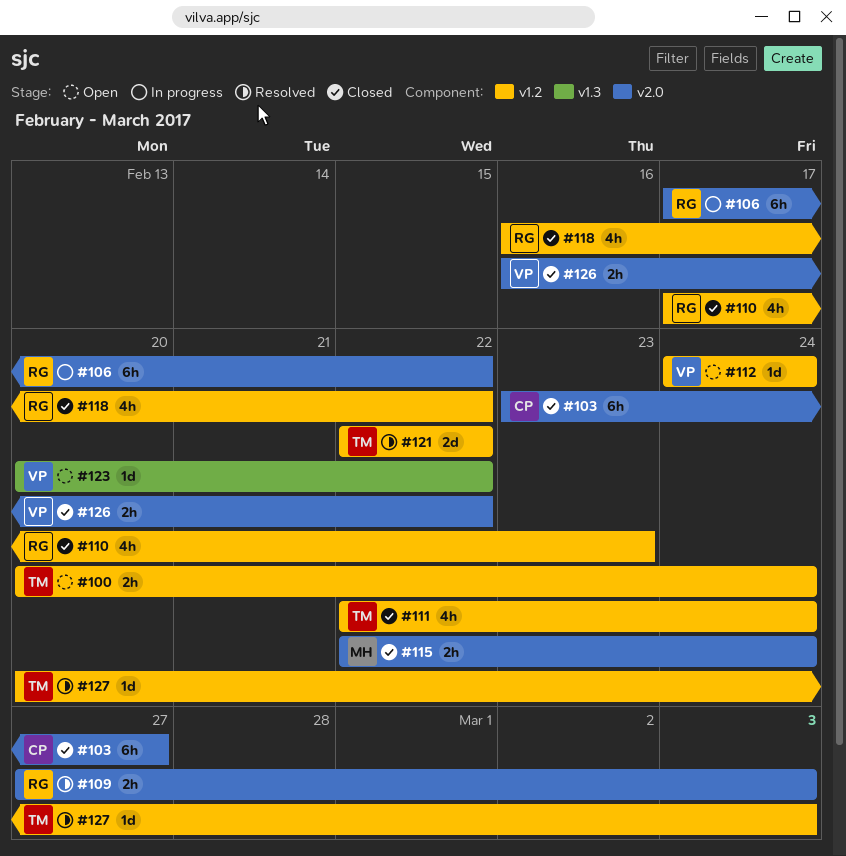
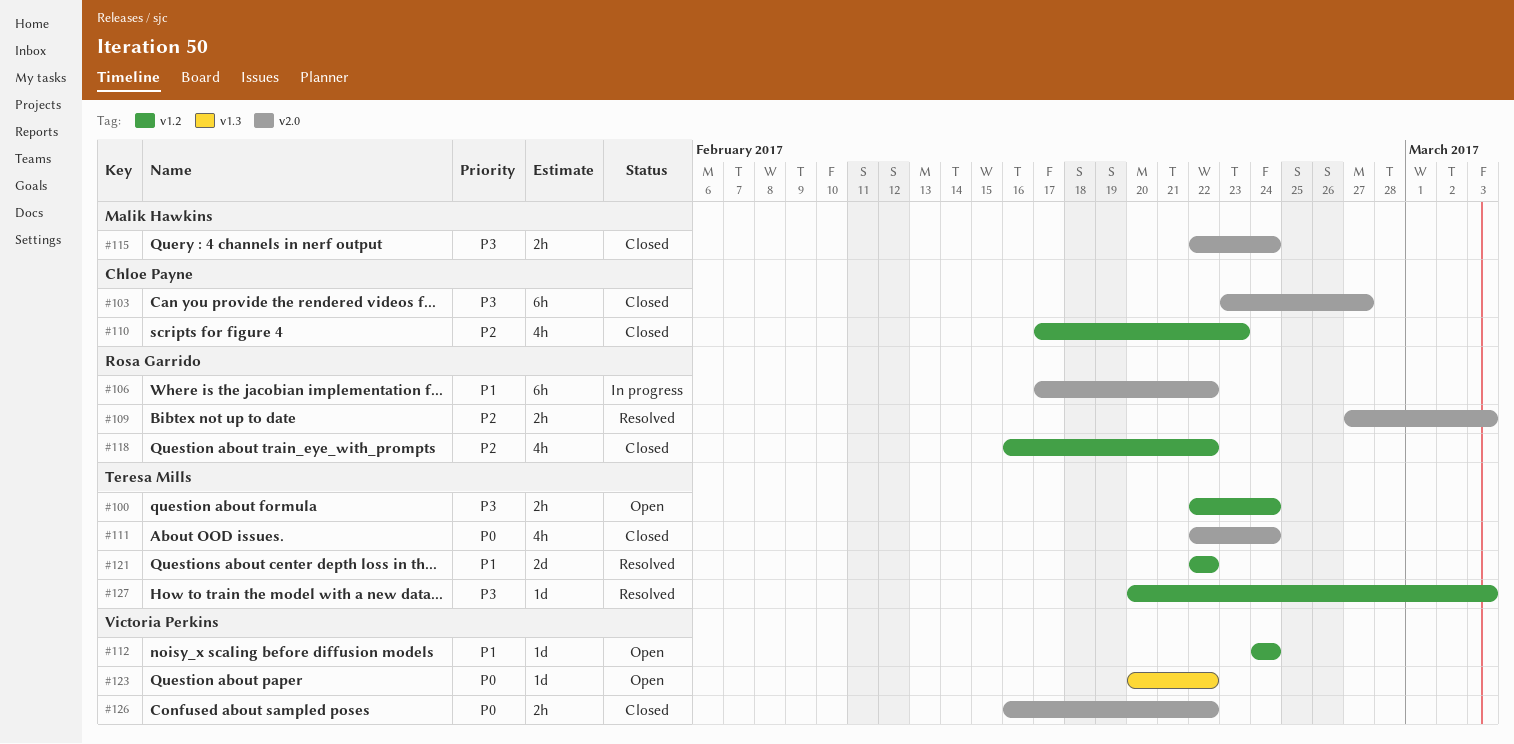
#100, start: Feb 20 -> Feb 22
#110, owner: Rosa Garrido -> Chloe Payne
#111, label: v1.2 -> v2.0

